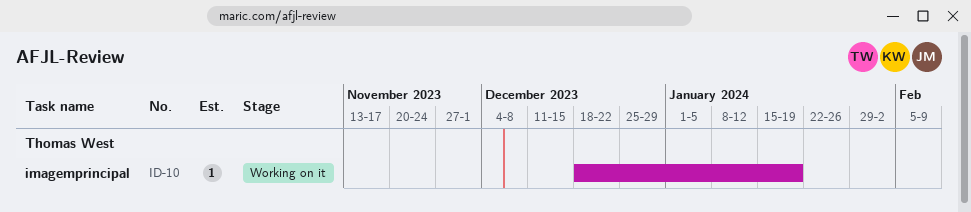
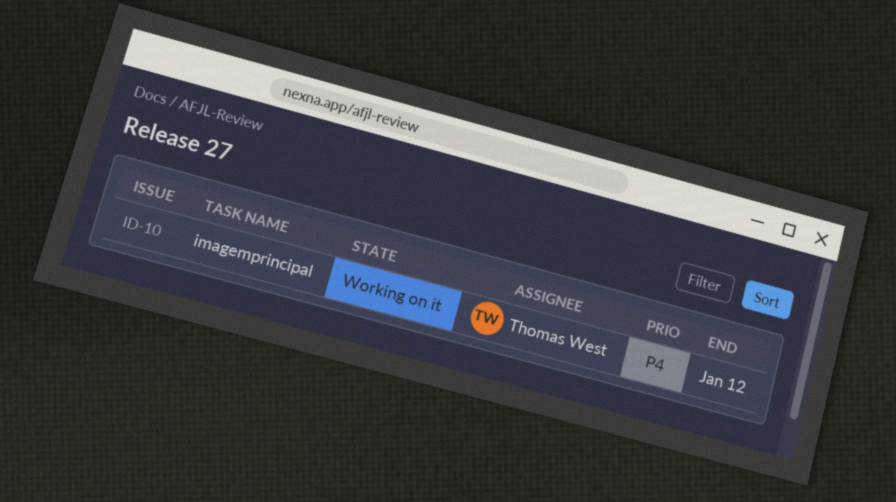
ID-10, due: Jan 19 -> Jan 12

